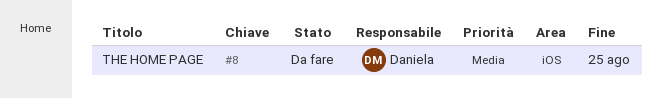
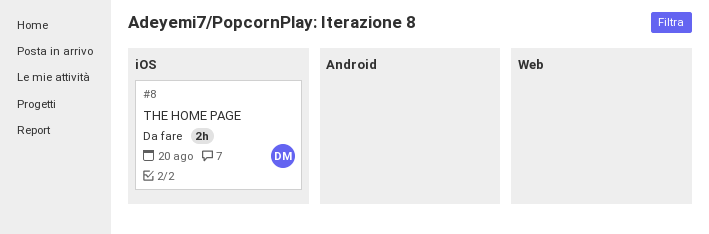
#8, due: Aug 25 -> Aug 20

